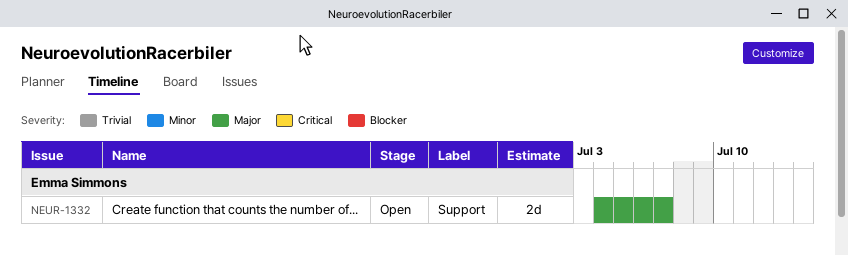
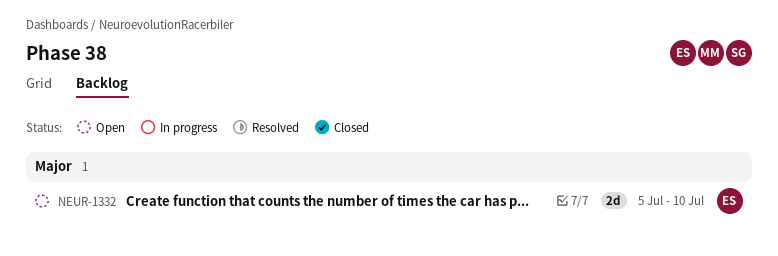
NEUR-1332, start: Jul 4 -> Jul 5
NEUR-1332, due: Jul 7 -> Jul 10

